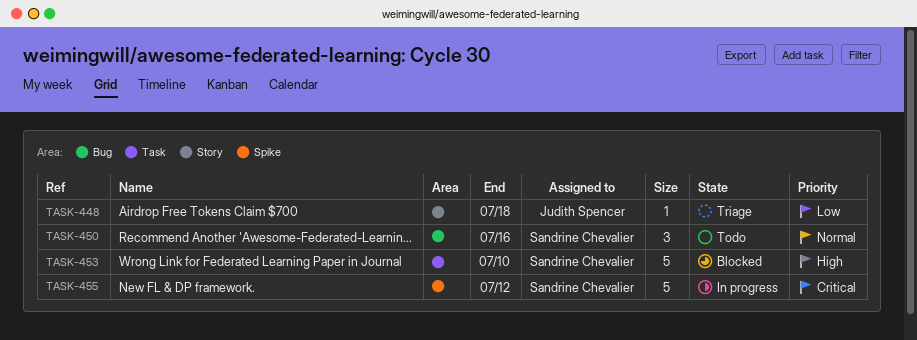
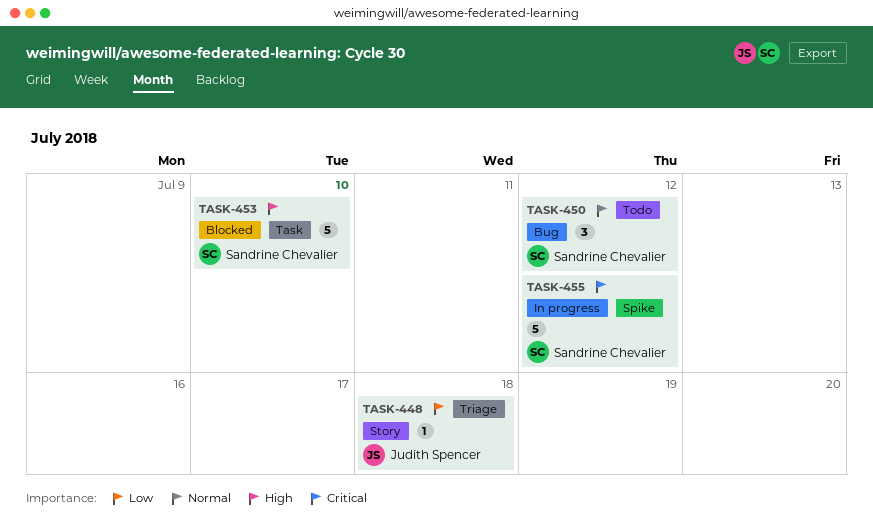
TASK-450, due: Jul 16 -> Jul 12

